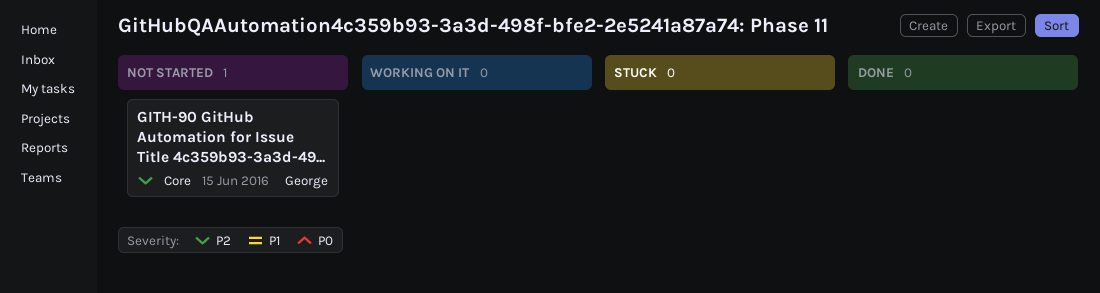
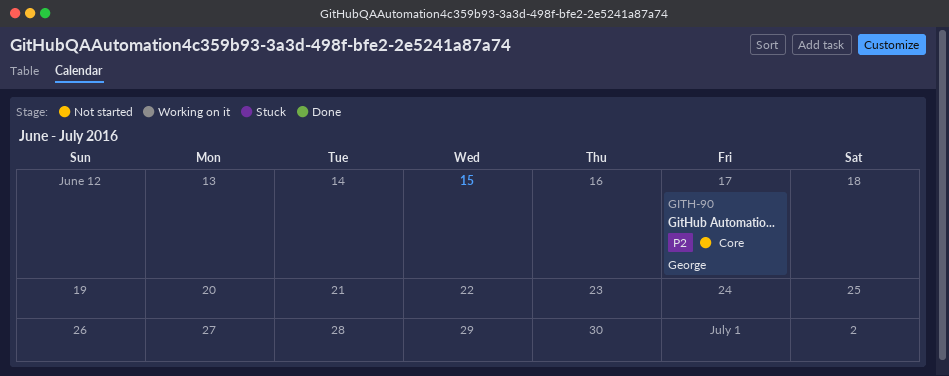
GITH-90, due: Jun 15 -> Jun 17

